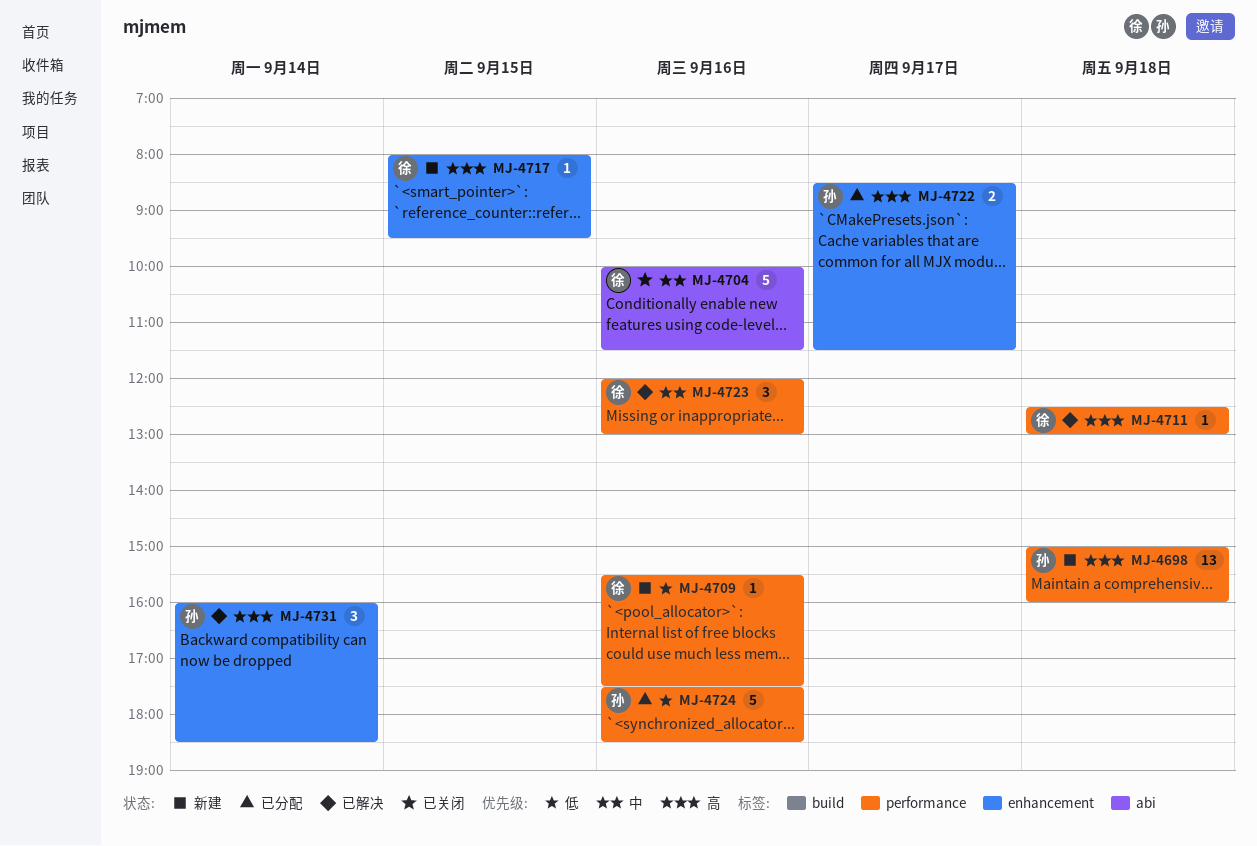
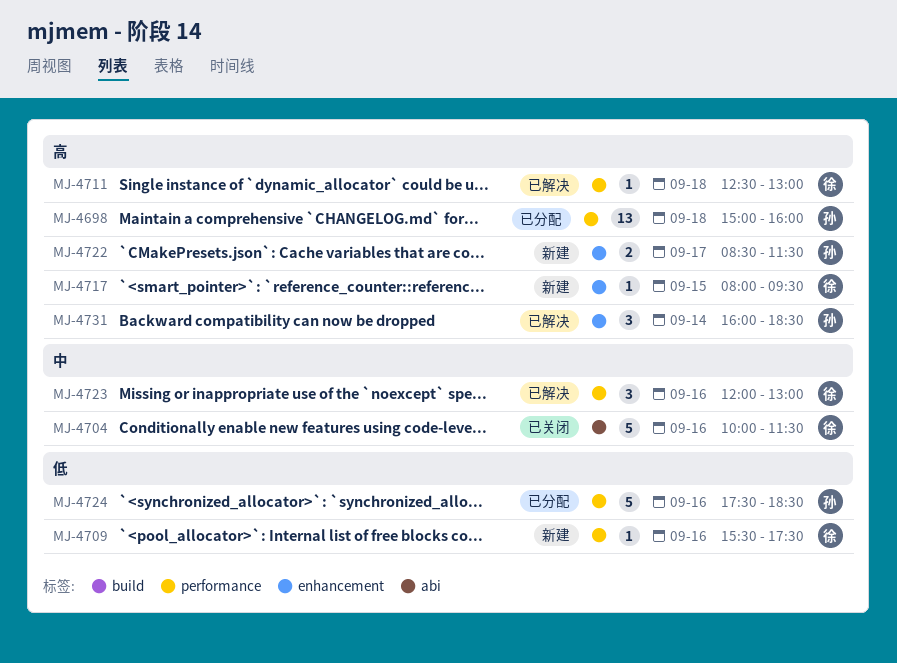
MJ-4698, status: 新建 -> 已分配
MJ-4722, status: 已分配 -> 新建

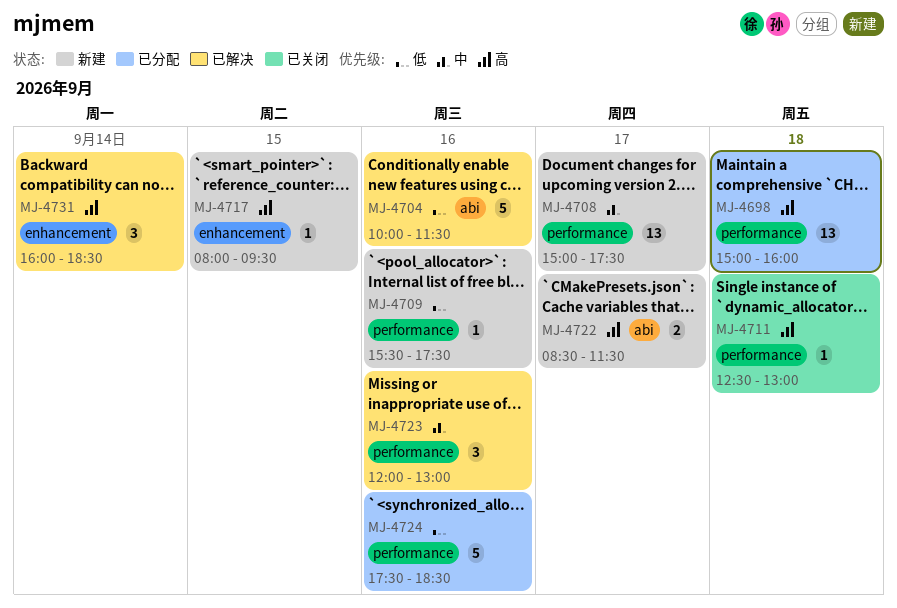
MJ-4704, status: 已关闭 -> 已解决
MJ-4704, priority: 中 -> 低
MJ-4708: none -> present
MJ-4711, status: 已解决 -> 已关闭
MJ-4722, label: enhancement -> abi

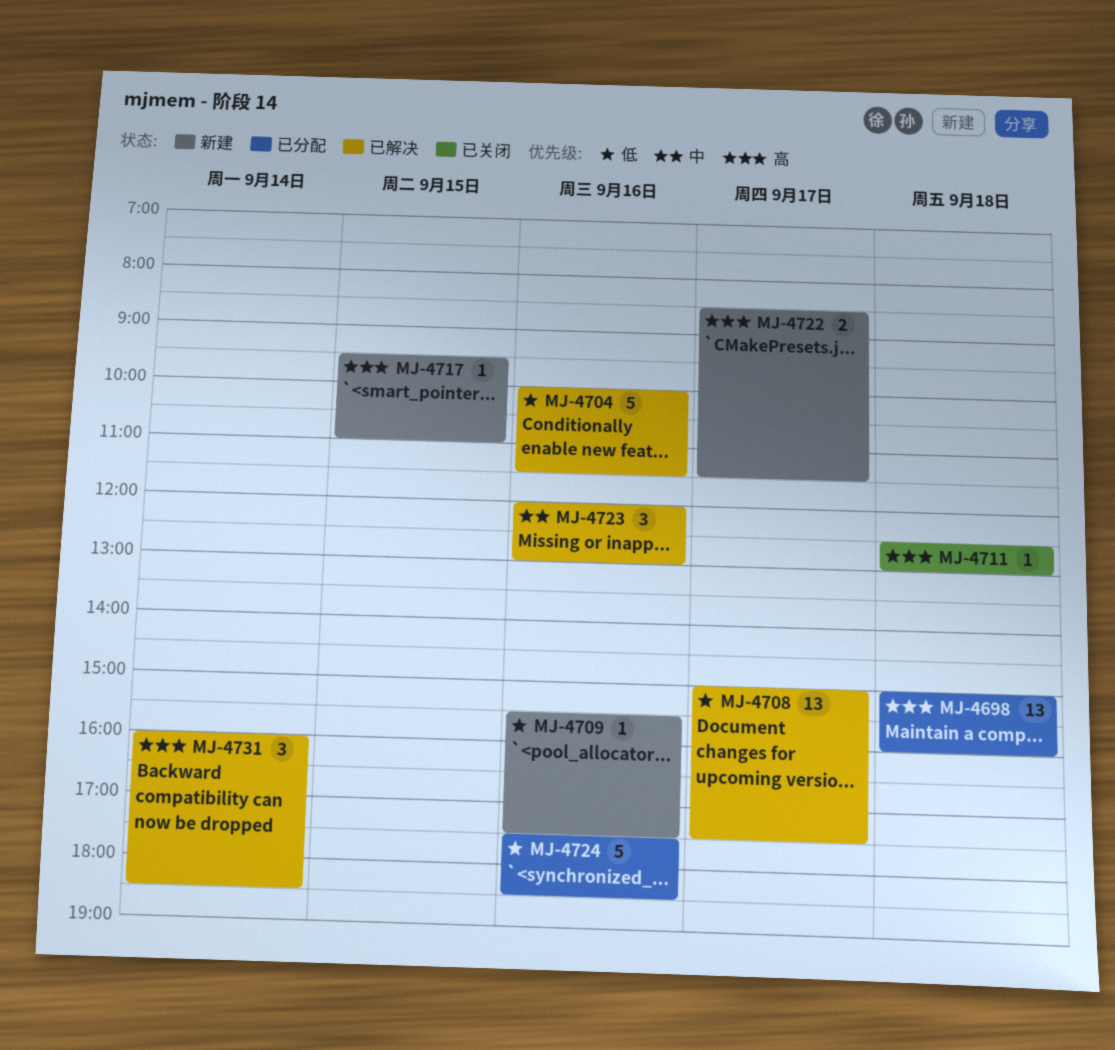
MJ-4708, status: 新建 -> 已解决
MJ-4708, priority: 中 -> 低
MJ-4717, begins: 08:00 -> 09:30
MJ-4717, ends: 09:30 -> 11:00

